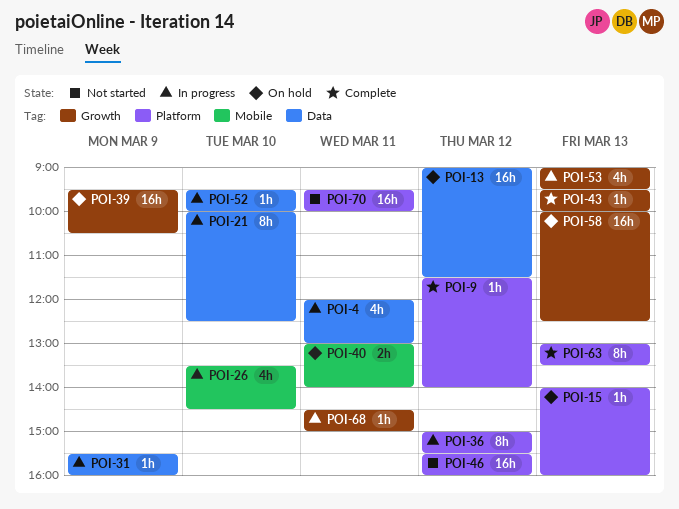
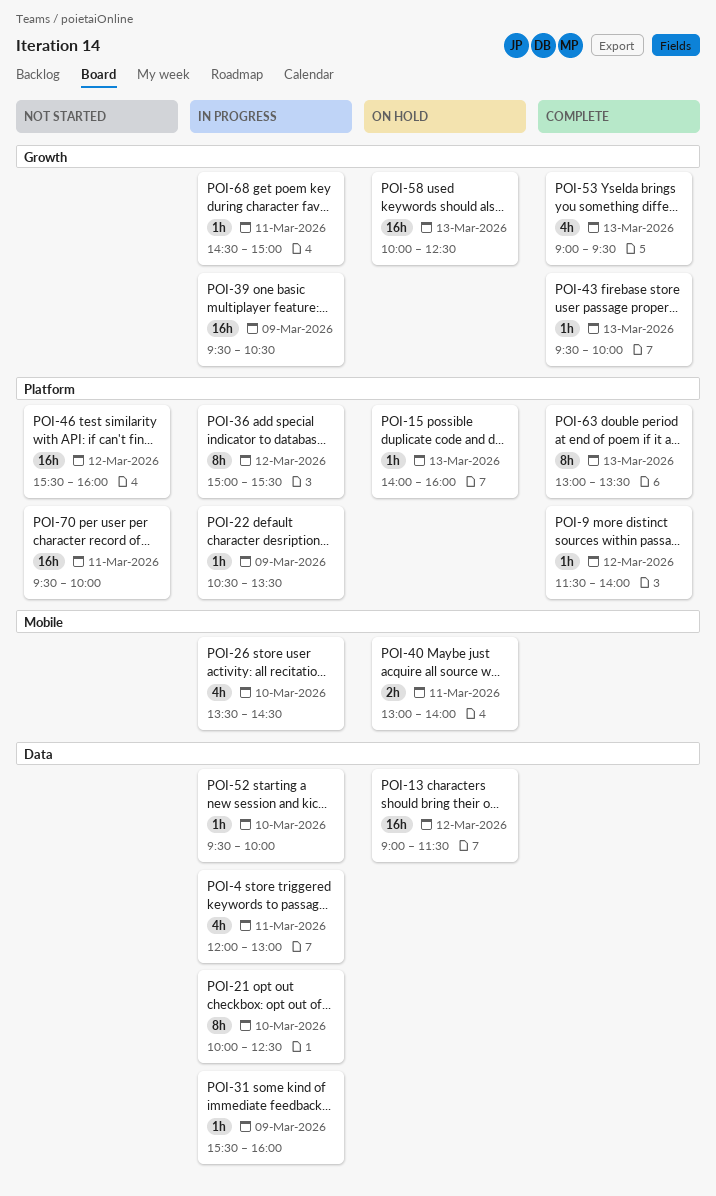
POI-22: none -> present
POI-39, status: On hold -> In progress
POI-53, status: In progress -> Complete

